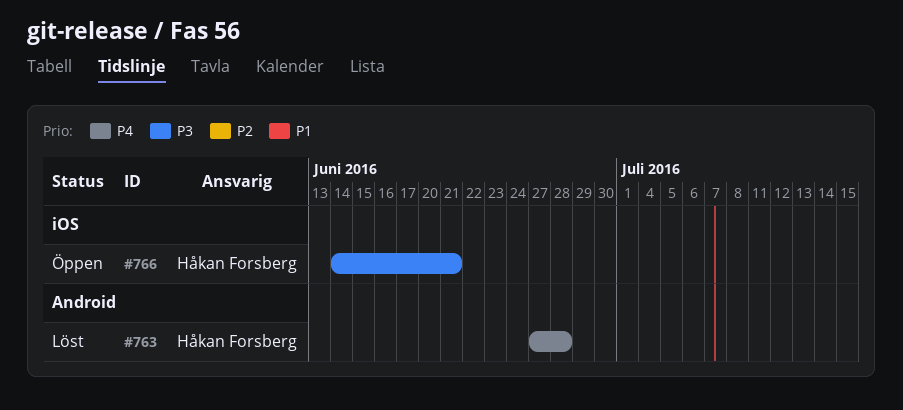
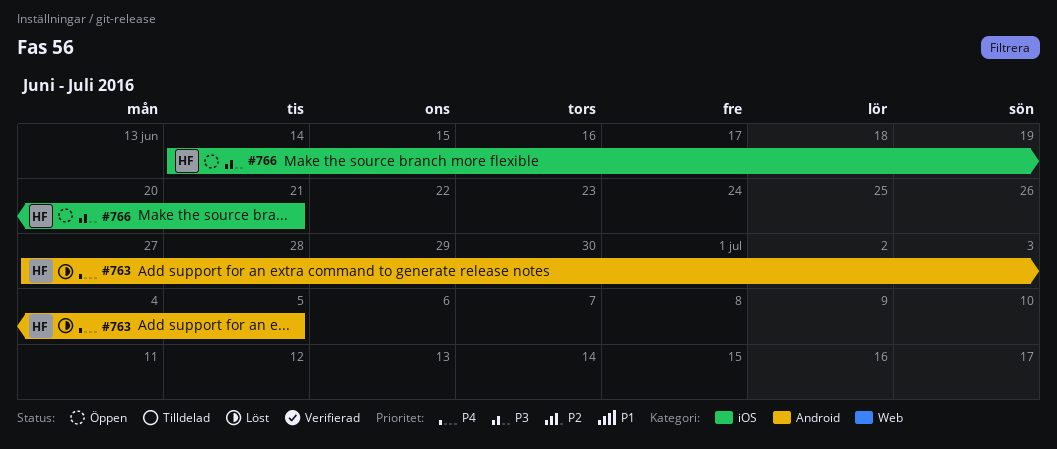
#763, due: Jun 28 -> Jul 5

